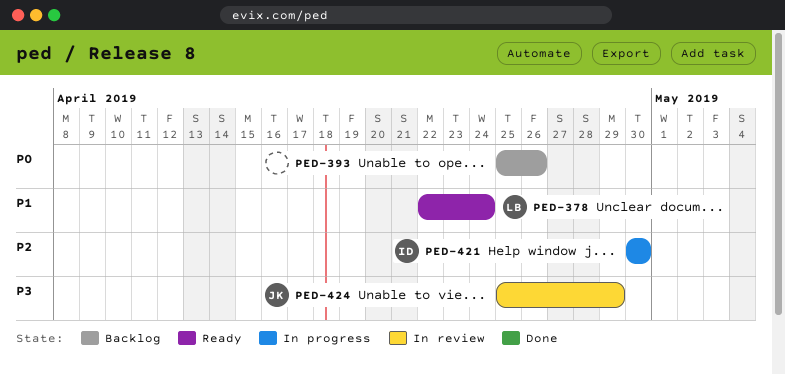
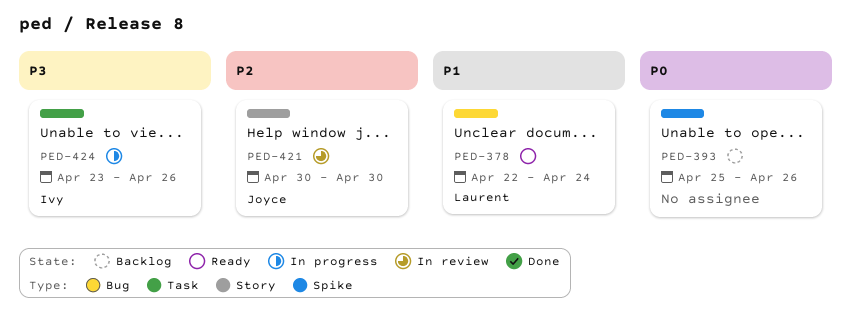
PED-421, status: In progress -> In review
PED-421, owner: Ivy -> Joyce
PED-424, status: In review -> In progress
PED-424, owner: Joyce -> Ivy
PED-424, start: Apr 25 -> Apr 23
PED-424, due: Apr 29 -> Apr 26

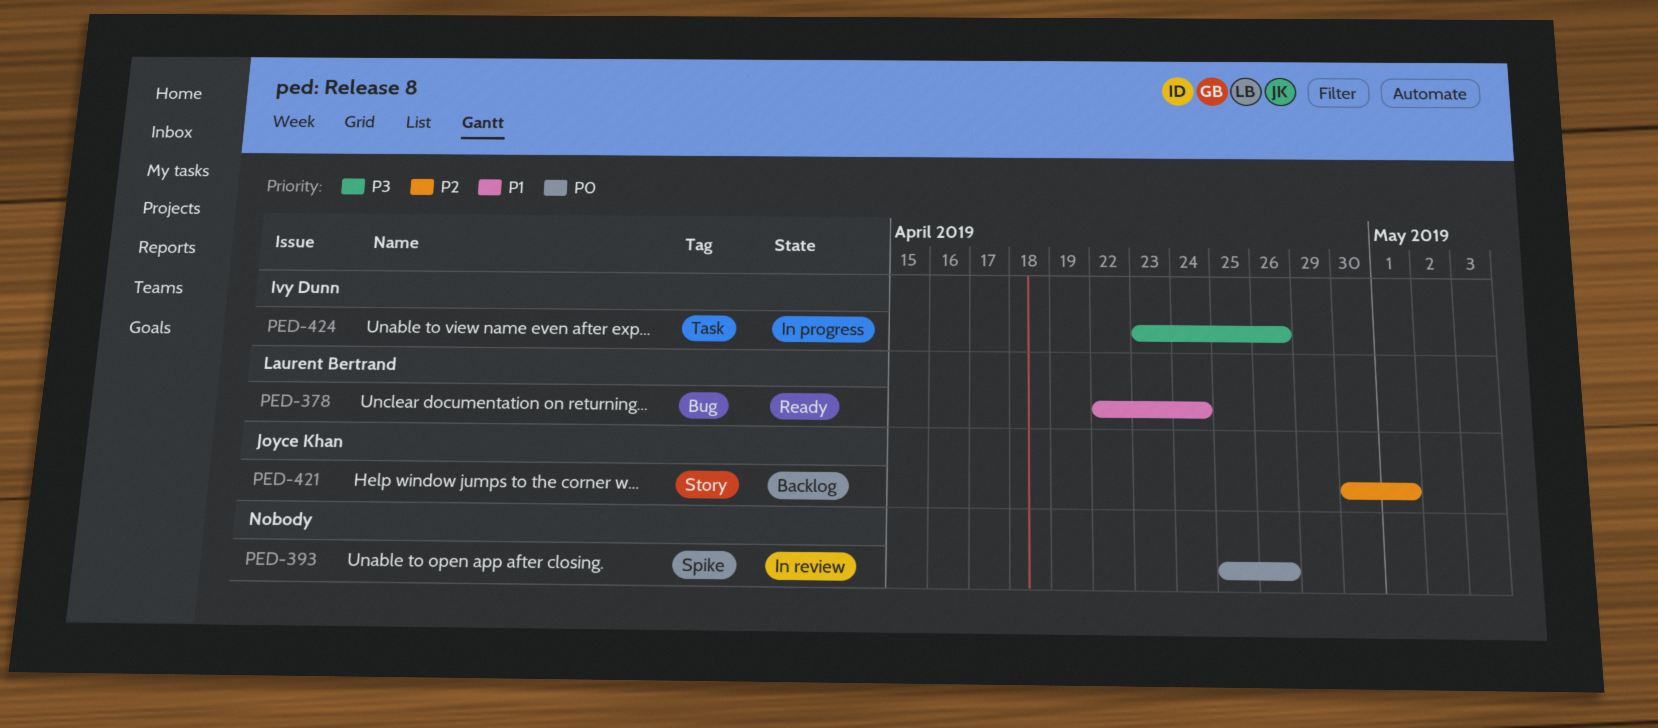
PED-393, status: Backlog -> In review
PED-421, status: In review -> Backlog
PED-421, due: Apr 30 -> May 1

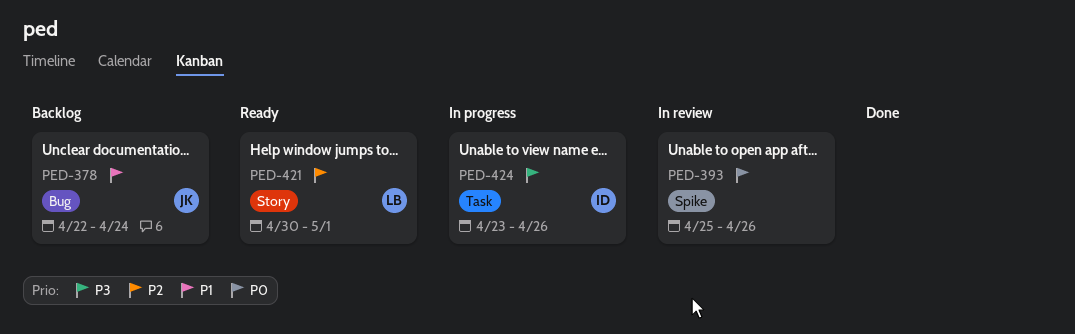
PED-378, status: Ready -> Backlog
PED-378, owner: Laurent Bertrand -> Joyce Khan
PED-421, status: Backlog -> Ready
PED-421, owner: Joyce Khan -> Laurent Bertrand

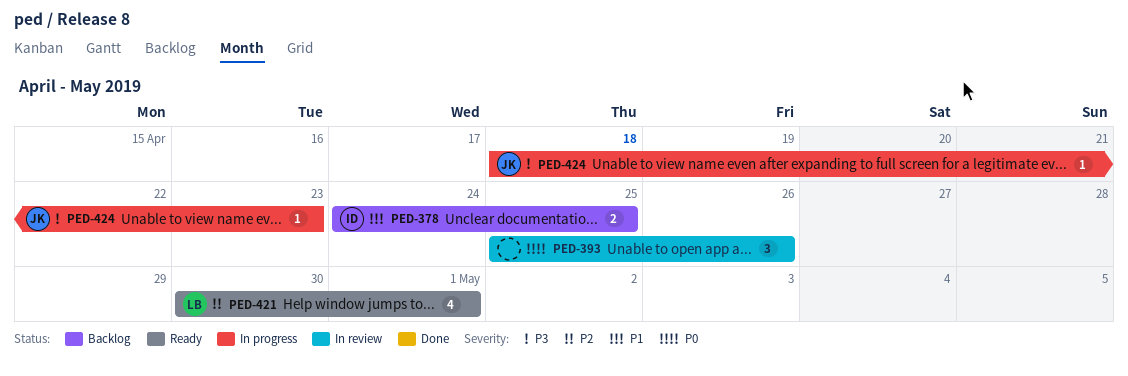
PED-378, owner: JK -> ID
PED-378, start: Apr 22 -> Apr 24
PED-378, due: Apr 24 -> Apr 25
PED-424, owner: ID -> JK
PED-424, start: Apr 23 -> Apr 18
PED-424, due: Apr 26 -> Apr 23

